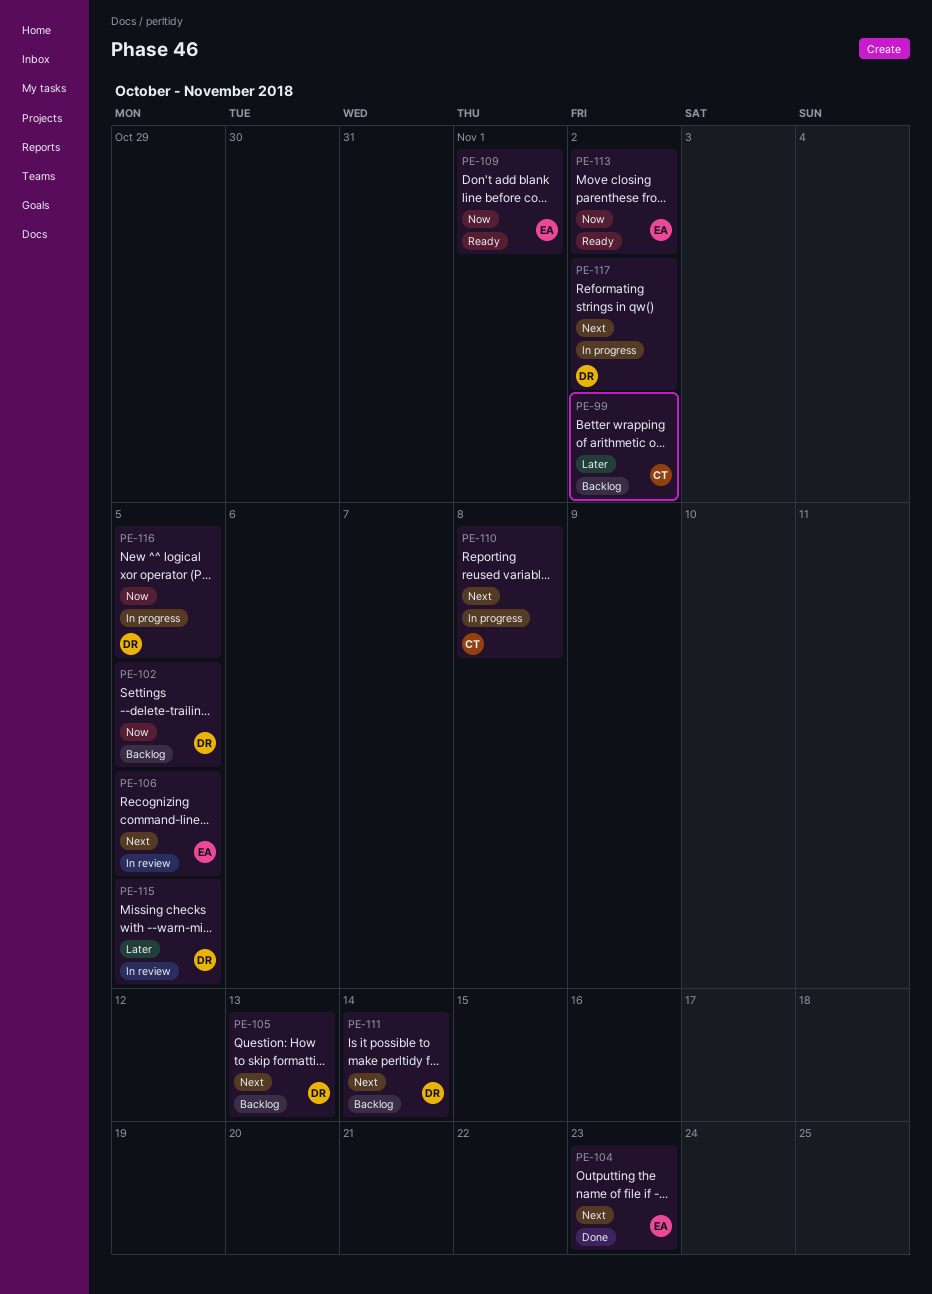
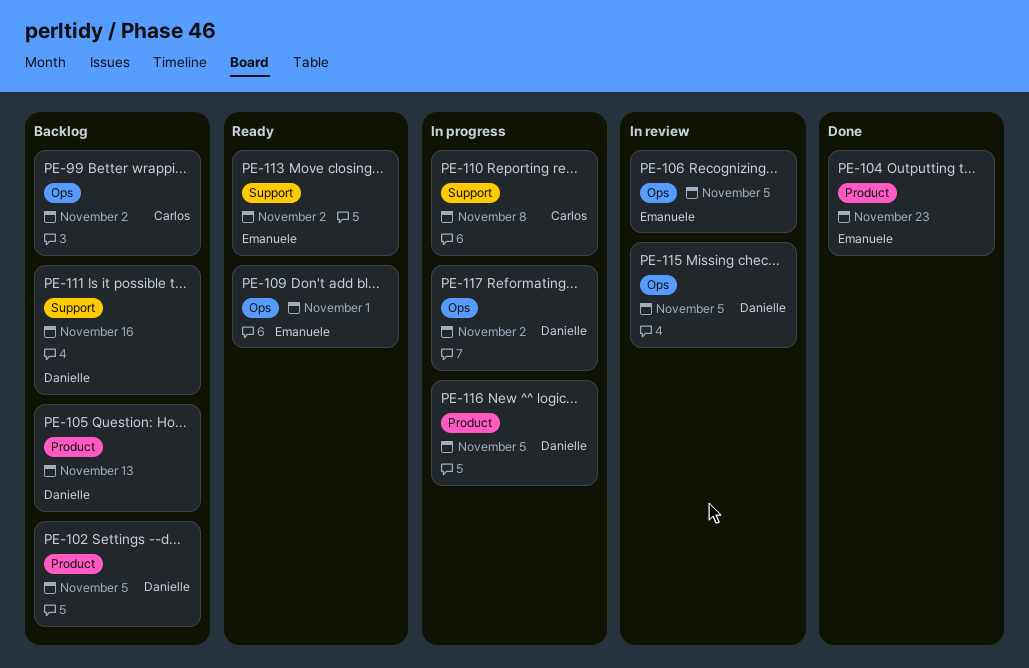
PE-111, due: Nov 14 -> Nov 16

